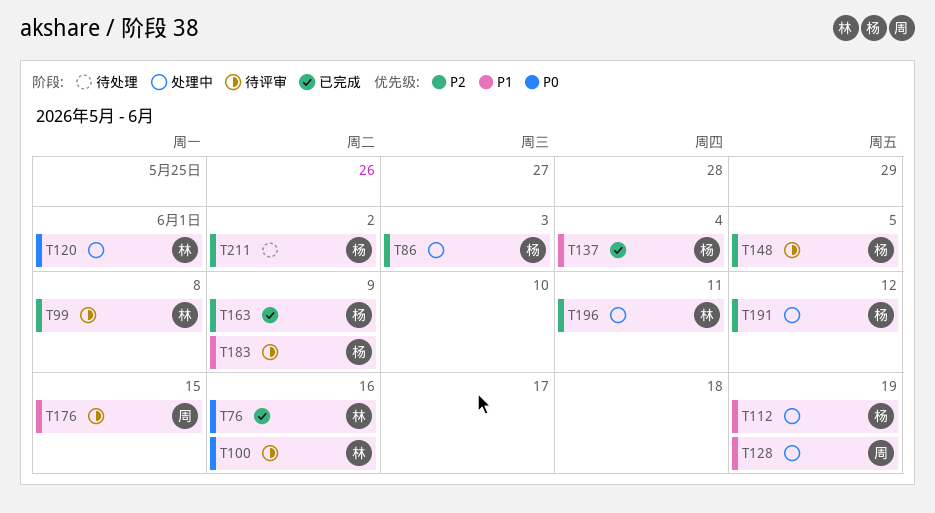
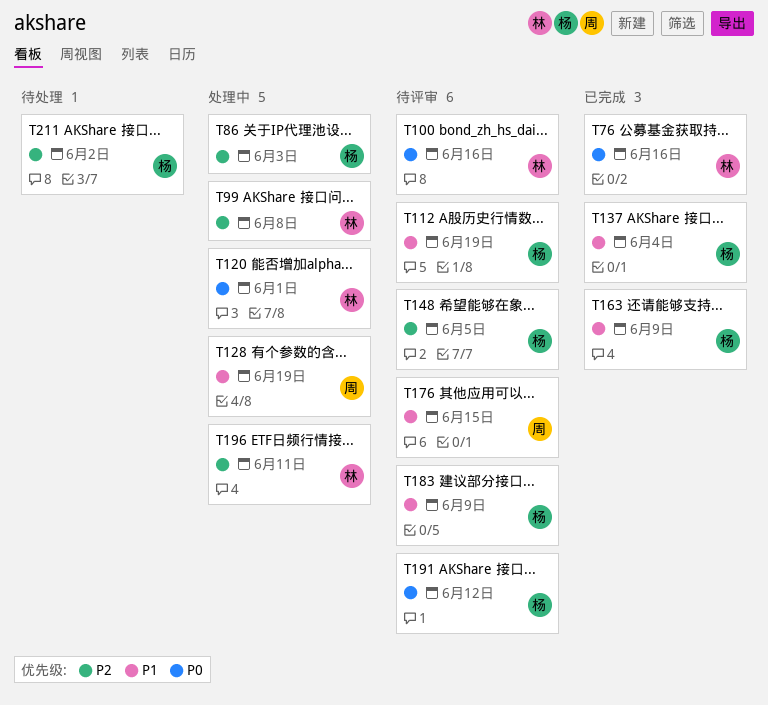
T99, status: 待评审 -> 处理中
T112, status: 处理中 -> 待评审
T163, priority: P2 -> P1
T191, status: 处理中 -> 待评审
T191, priority: P2 -> P0

